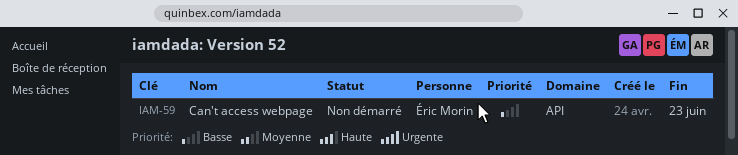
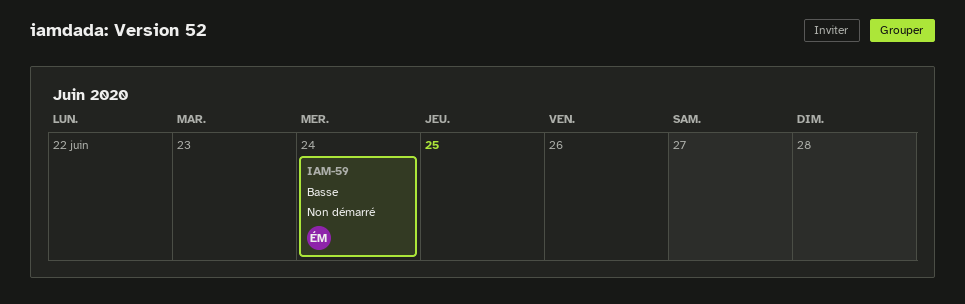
IAM-59, due: Jun 23 -> Jun 24

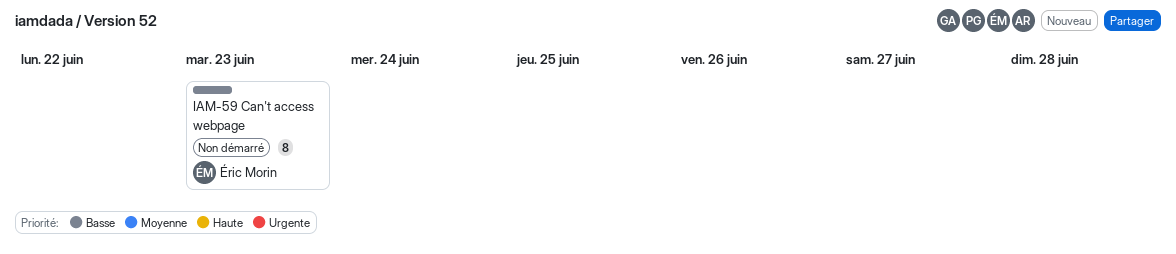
IAM-59, due: Jun 24 -> Jun 23

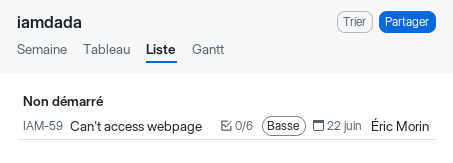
IAM-59, due: Jun 23 -> Jun 22

